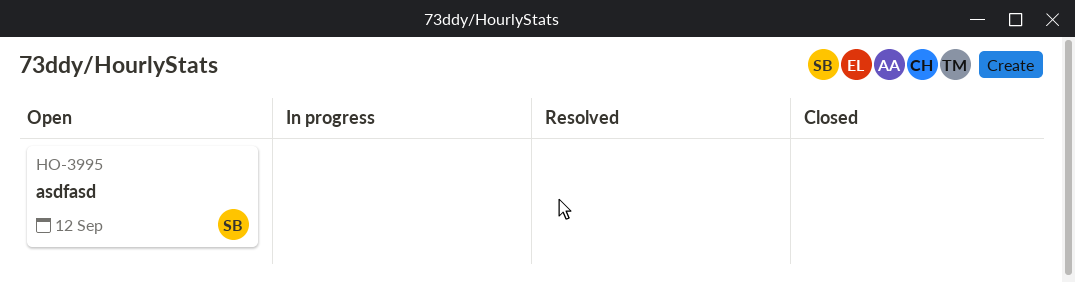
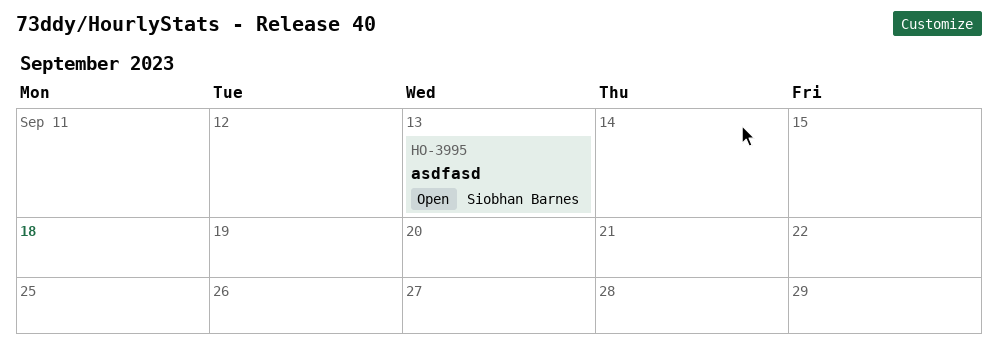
HO-3995, due: Sep 12 -> Sep 13

